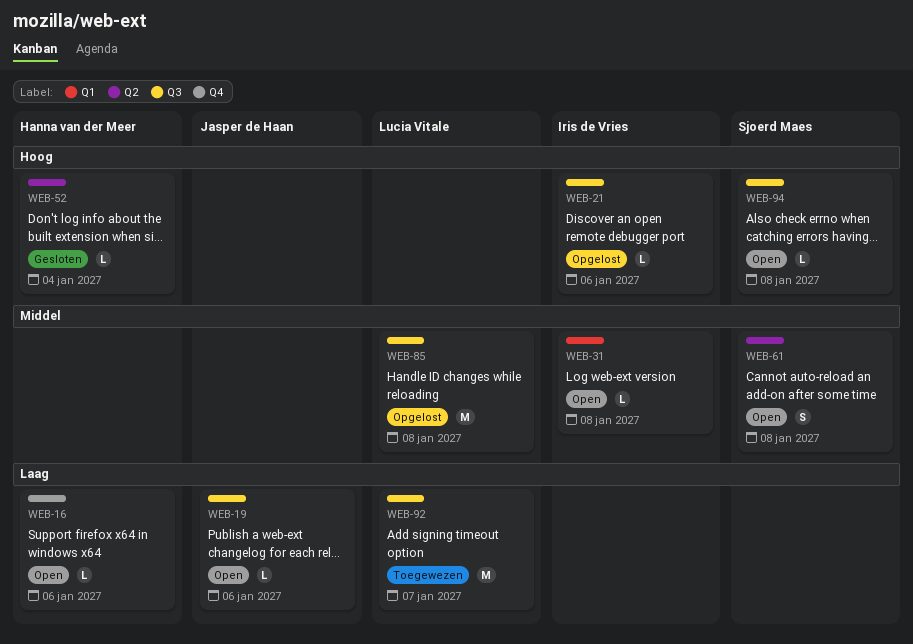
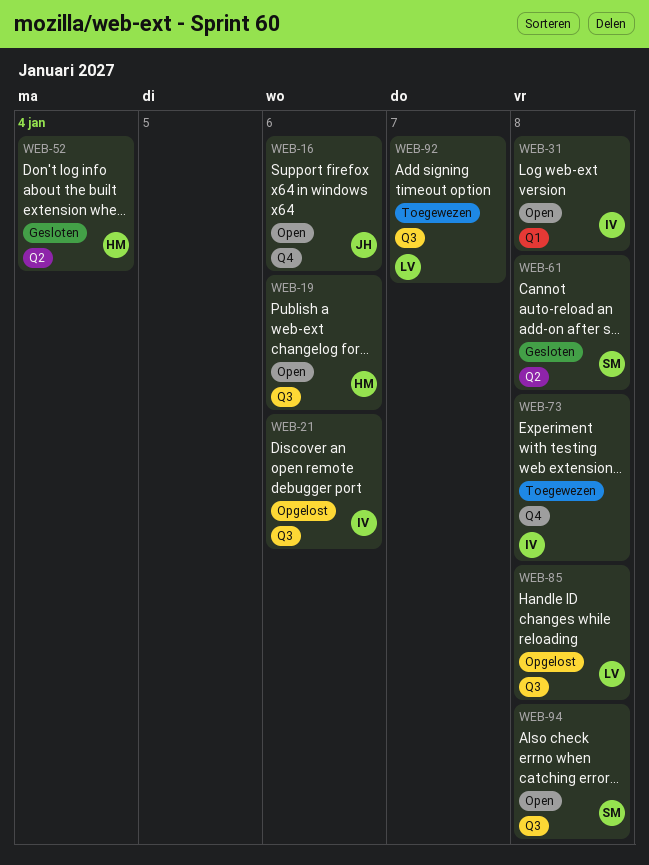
WEB-16, owner: Hanna van der Meer -> Jasper de Haan
WEB-19, owner: Jasper de Haan -> Hanna van der Meer
WEB-61, status: Open -> Gesloten
WEB-73: none -> present

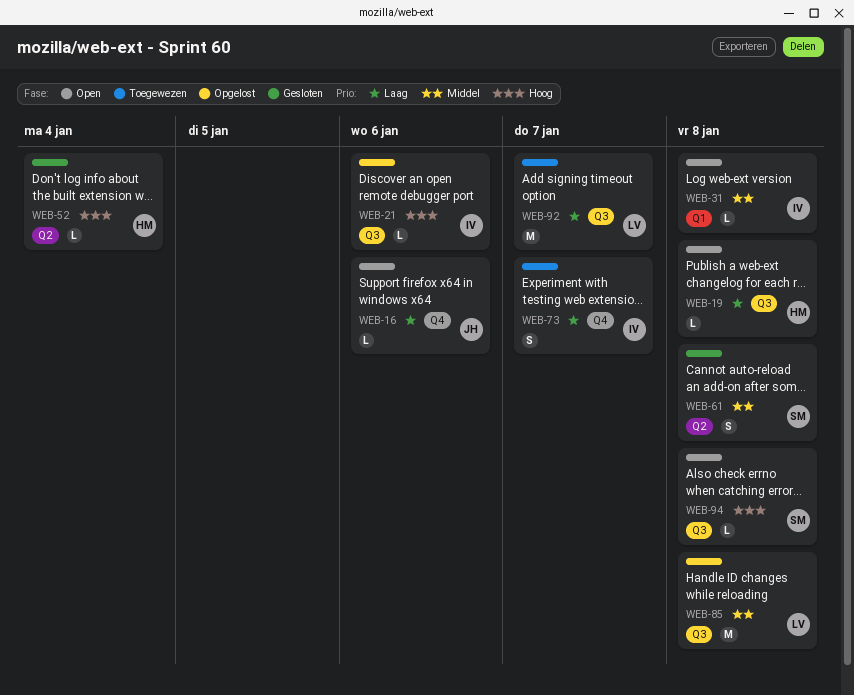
WEB-19, due: Jan 6 -> Jan 8
WEB-73, due: Jan 8 -> Jan 7

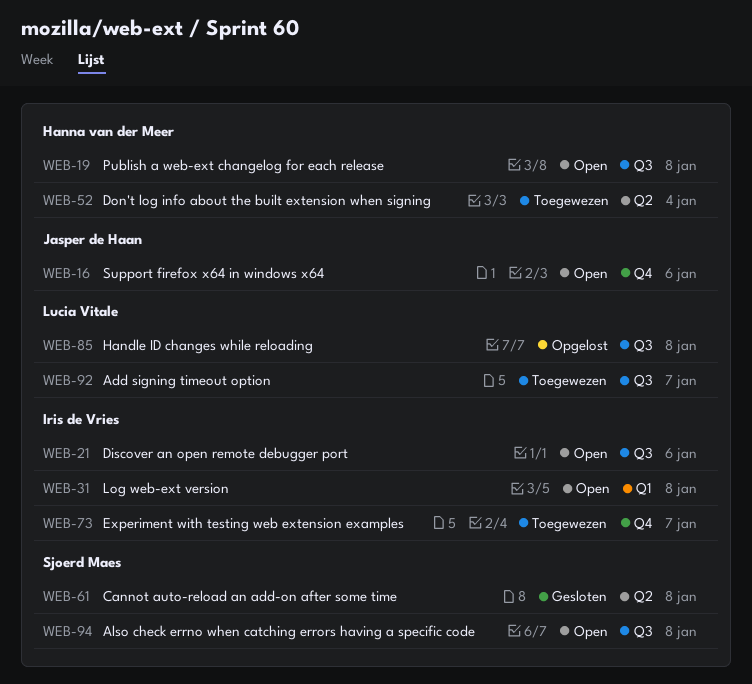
WEB-21, status: Opgelost -> Open
WEB-52, status: Gesloten -> Toegewezen

